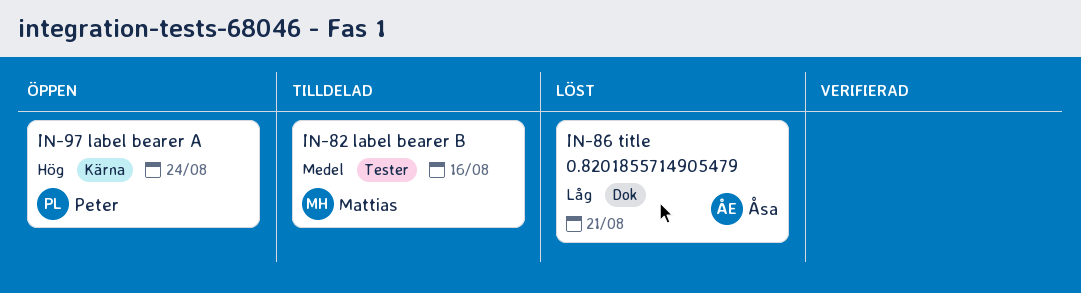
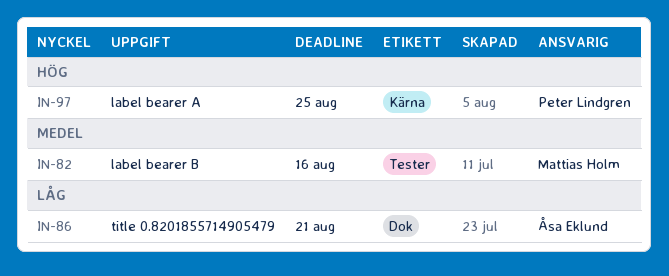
IN-97, due: Aug 24 -> Aug 25

